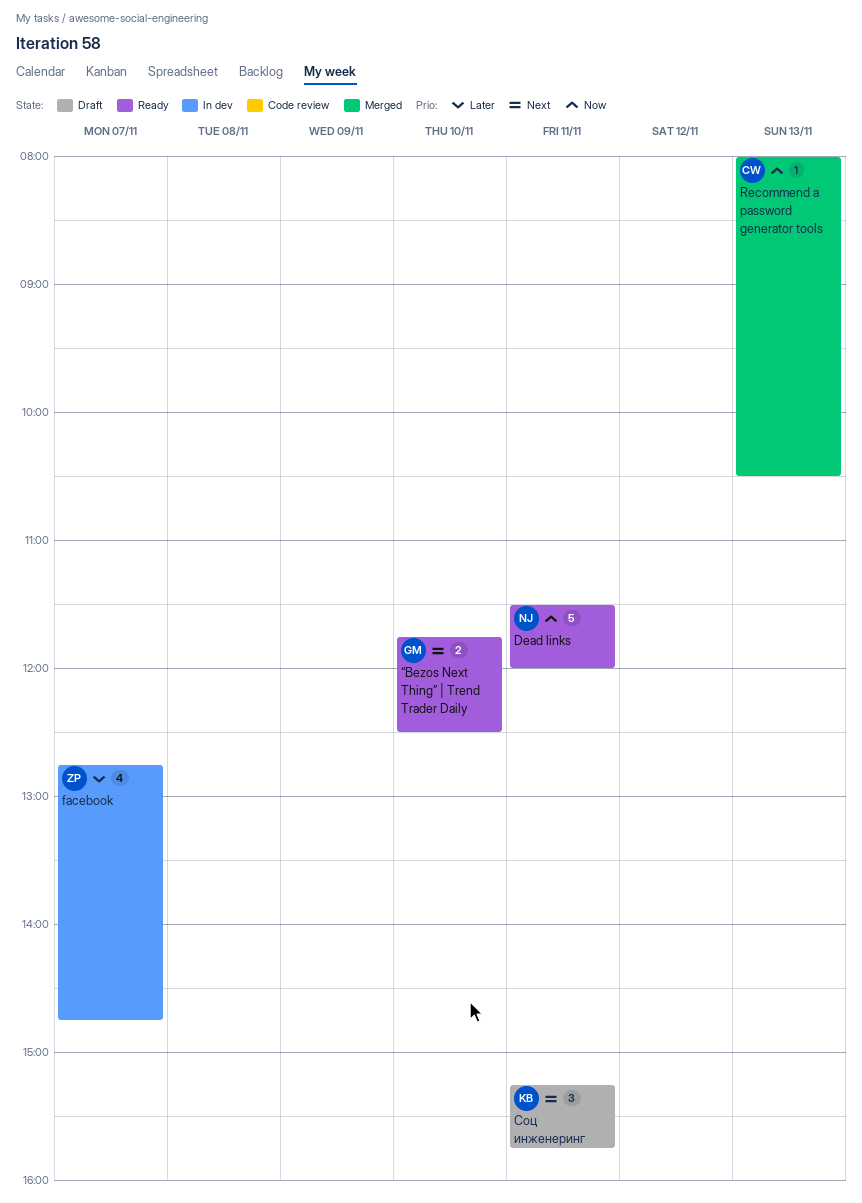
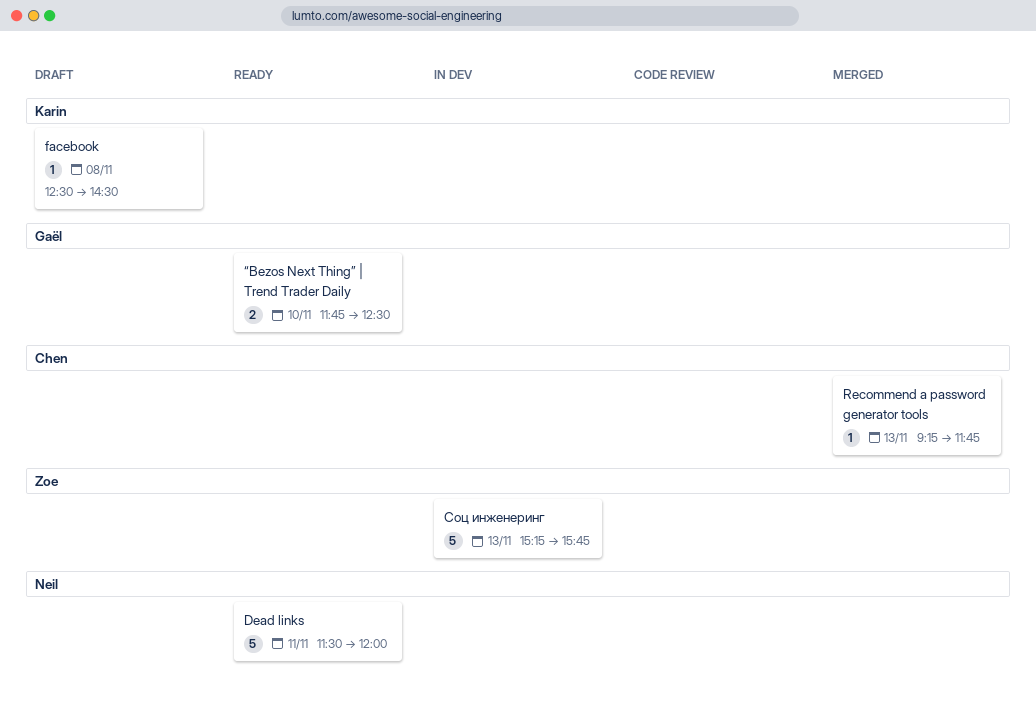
facebook, status: In dev -> Draft
facebook, owner: Zoe -> Karin
facebook, estimate: 4 -> 1
facebook, day: Nov 7 -> Nov 8
facebook, begins: 12:45 -> 12:30
facebook, ends: 14:45 -> 14:30
Recommend a password generator tools, begins: 08:00 -> 09:15
Recommend a password generator tools, ends: 10:30 -> 11:45
Соц инженеринг, status: Draft -> In dev
Соц инженеринг, owner: Karin -> Zoe
Соц инженеринг, estimate: 3 -> 5
Соц инженеринг, day: Nov 11 -> Nov 13

